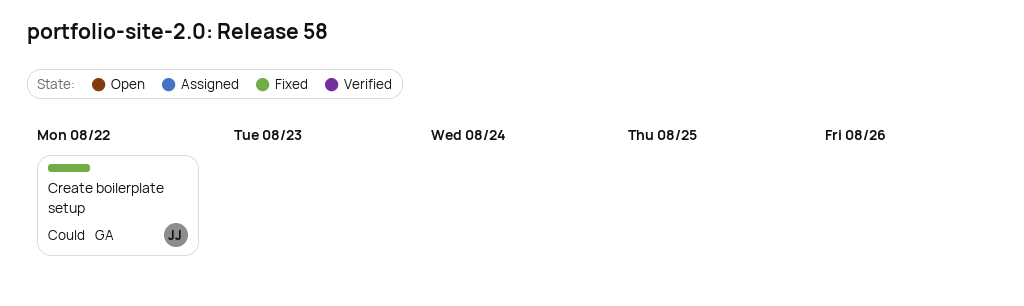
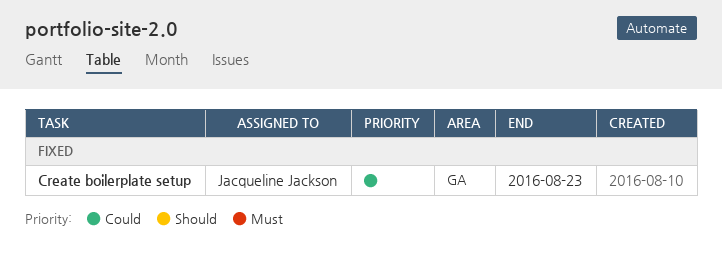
Create boilerplate setup, due: Aug 22 -> Aug 23

